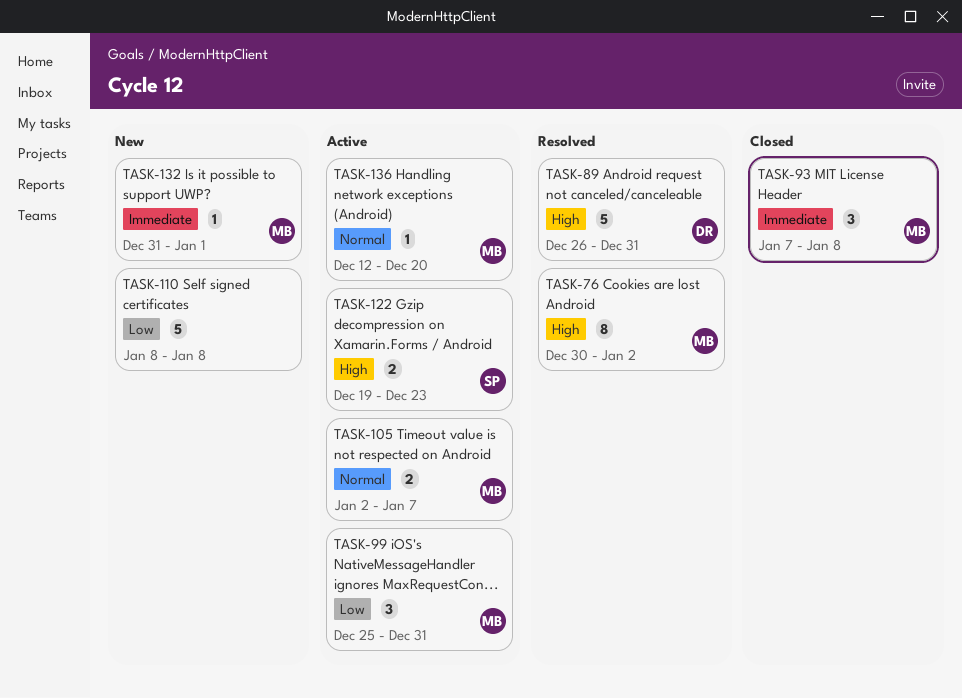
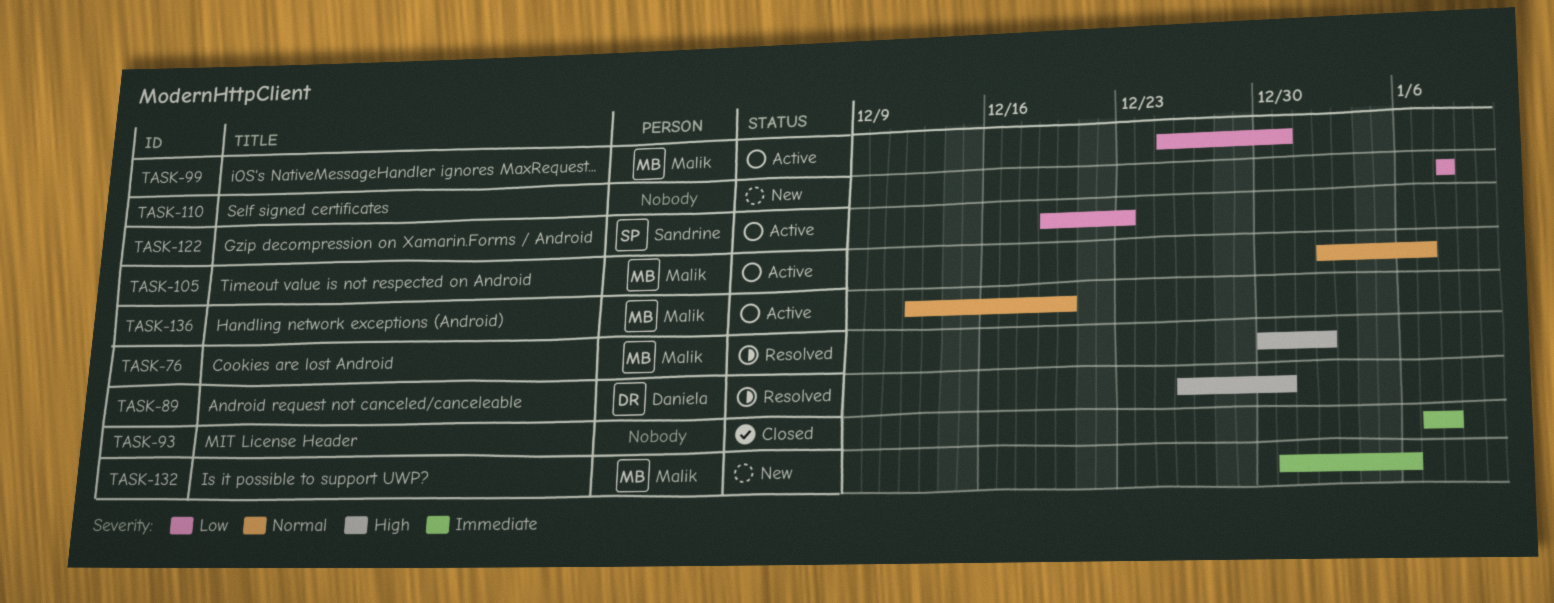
TASK-93, owner: Malik -> none
TASK-122, priority: High -> Low
TASK-132, due: Jan 1 -> Jan 6

